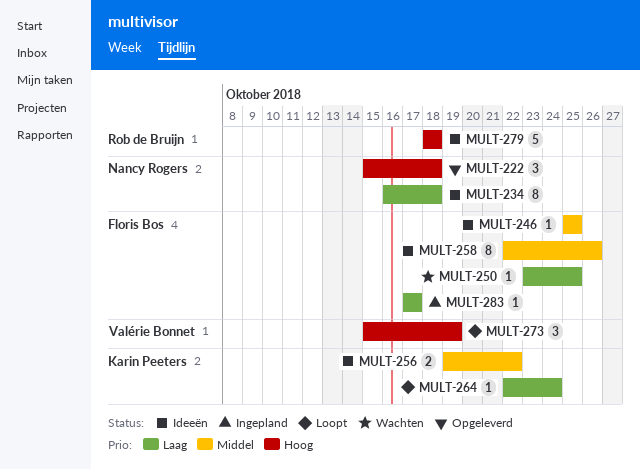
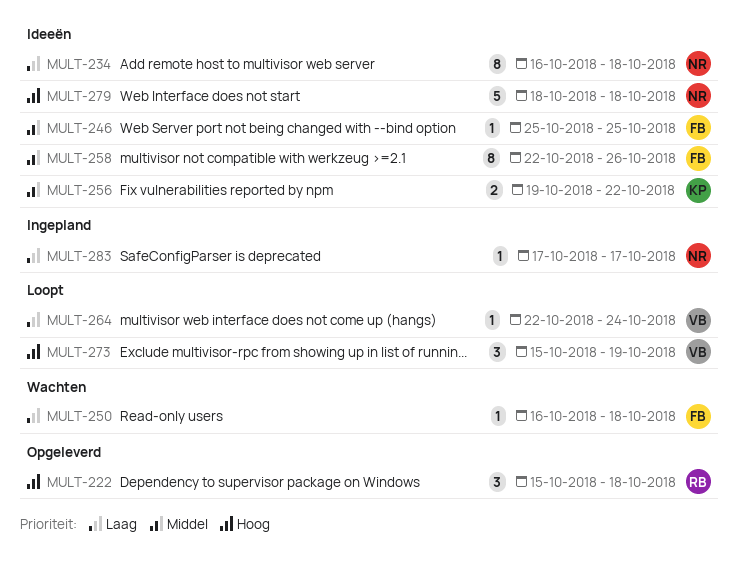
MULT-222, owner: Nancy Rogers -> Rob de Bruijn
MULT-250, start: Oct 23 -> Oct 16
MULT-250, due: Oct 25 -> Oct 18
MULT-264, owner: Karin Peeters -> Valérie Bonnet
MULT-279, owner: Rob de Bruijn -> Nancy Rogers
MULT-283, owner: Floris Bos -> Nancy Rogers

